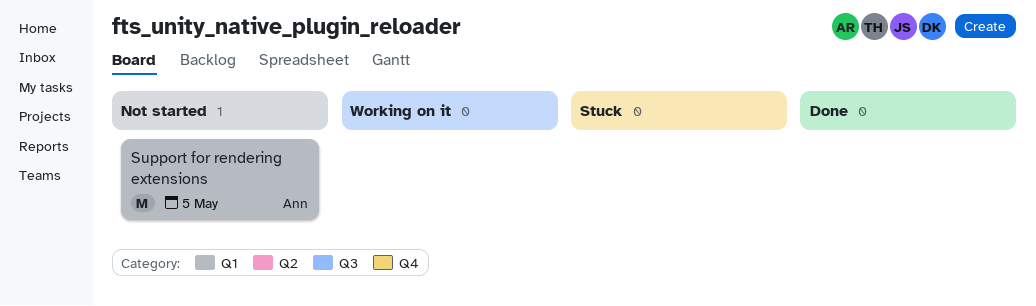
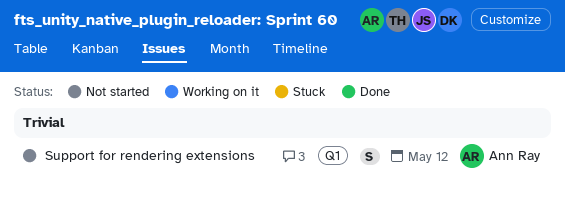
Support for rendering extensions, estimate: M -> S
Support for rendering extensions, due: May 5 -> May 12

